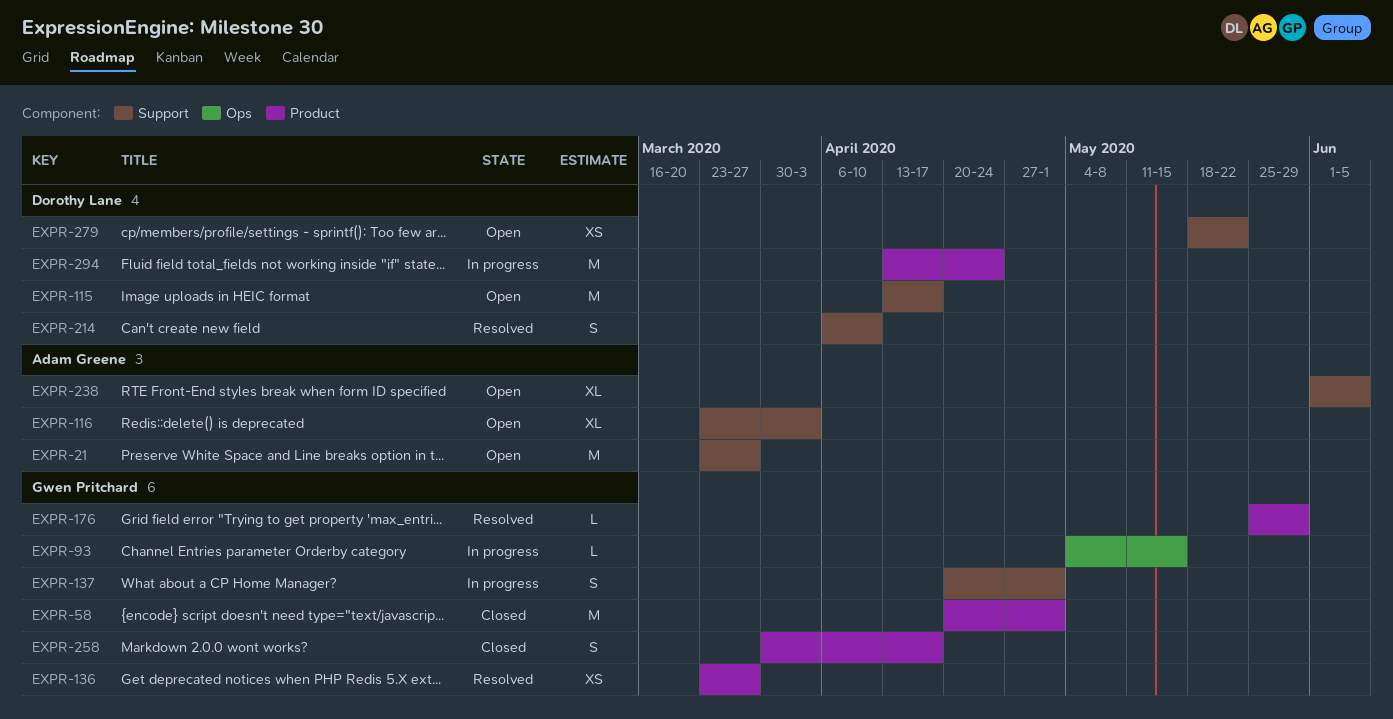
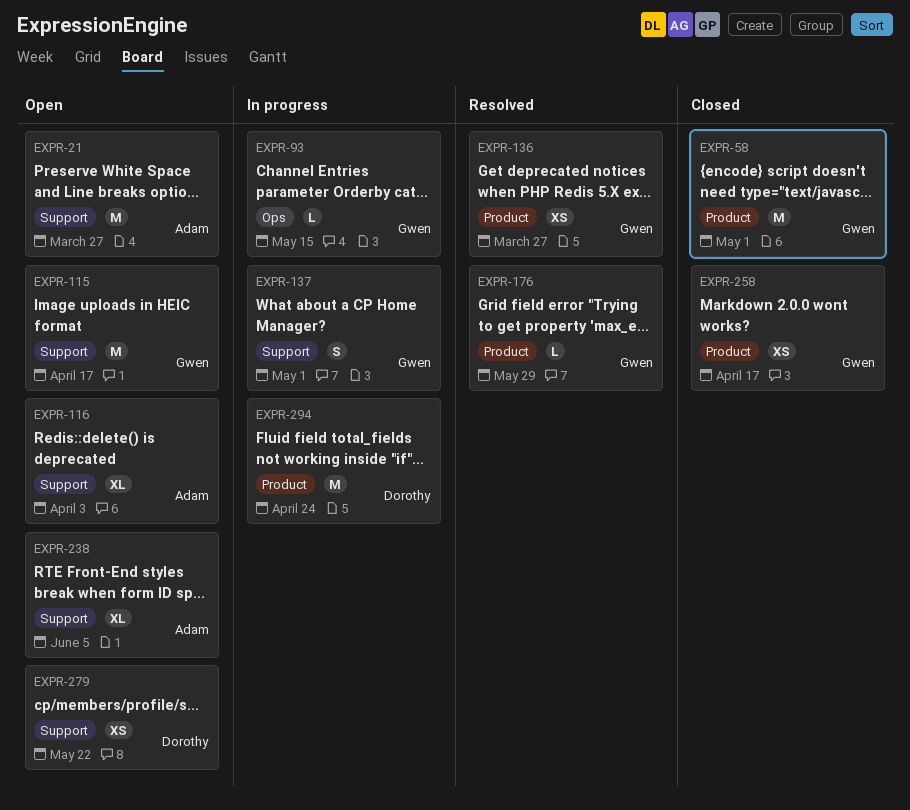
EXPR-115, owner: Dorothy Lane -> Gwen Pritchard
EXPR-214: present -> none
EXPR-258, estimate: S -> XS

